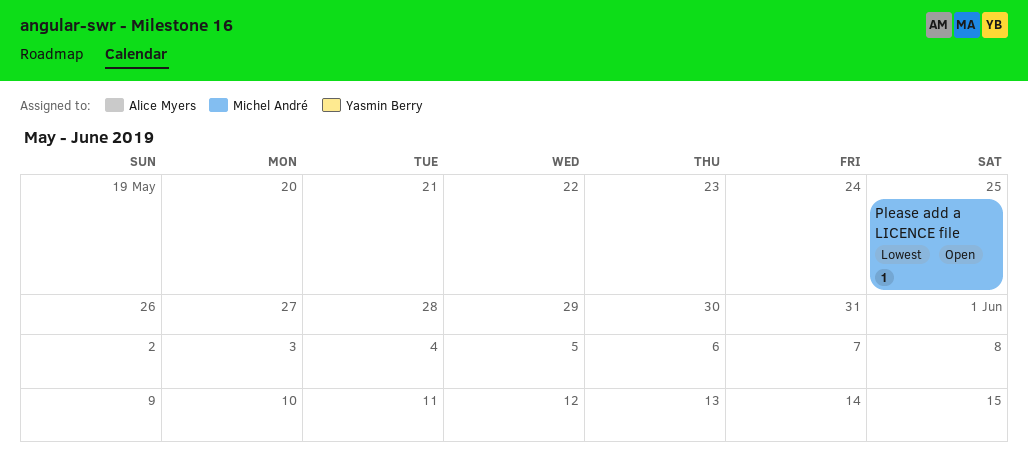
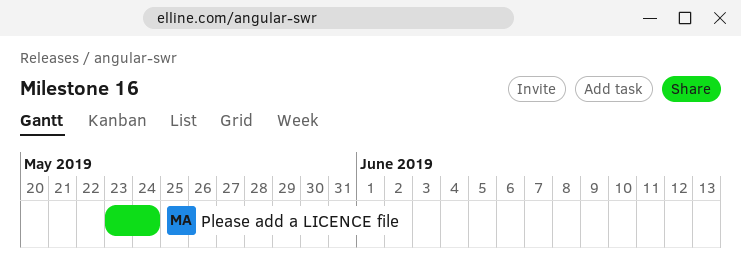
Please add a LICENCE file, due: May 25 -> May 24

